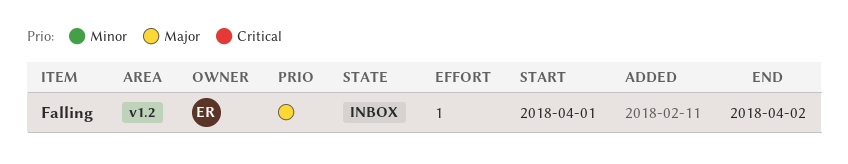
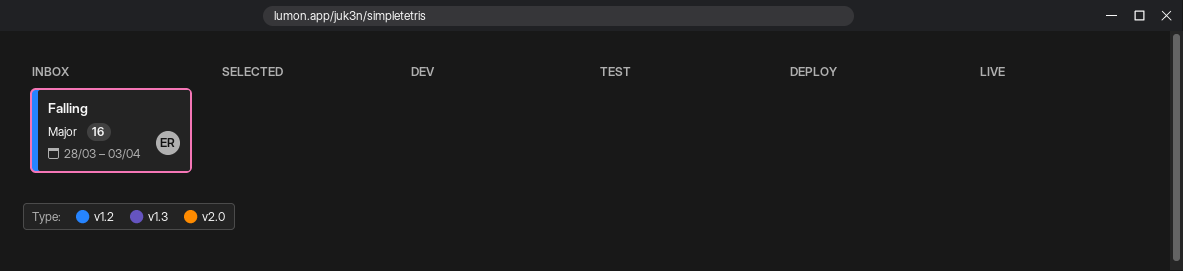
Falling, estimate: 1 -> 16
Falling, start: Apr 1 -> Mar 28
Falling, due: Apr 2 -> Apr 3

